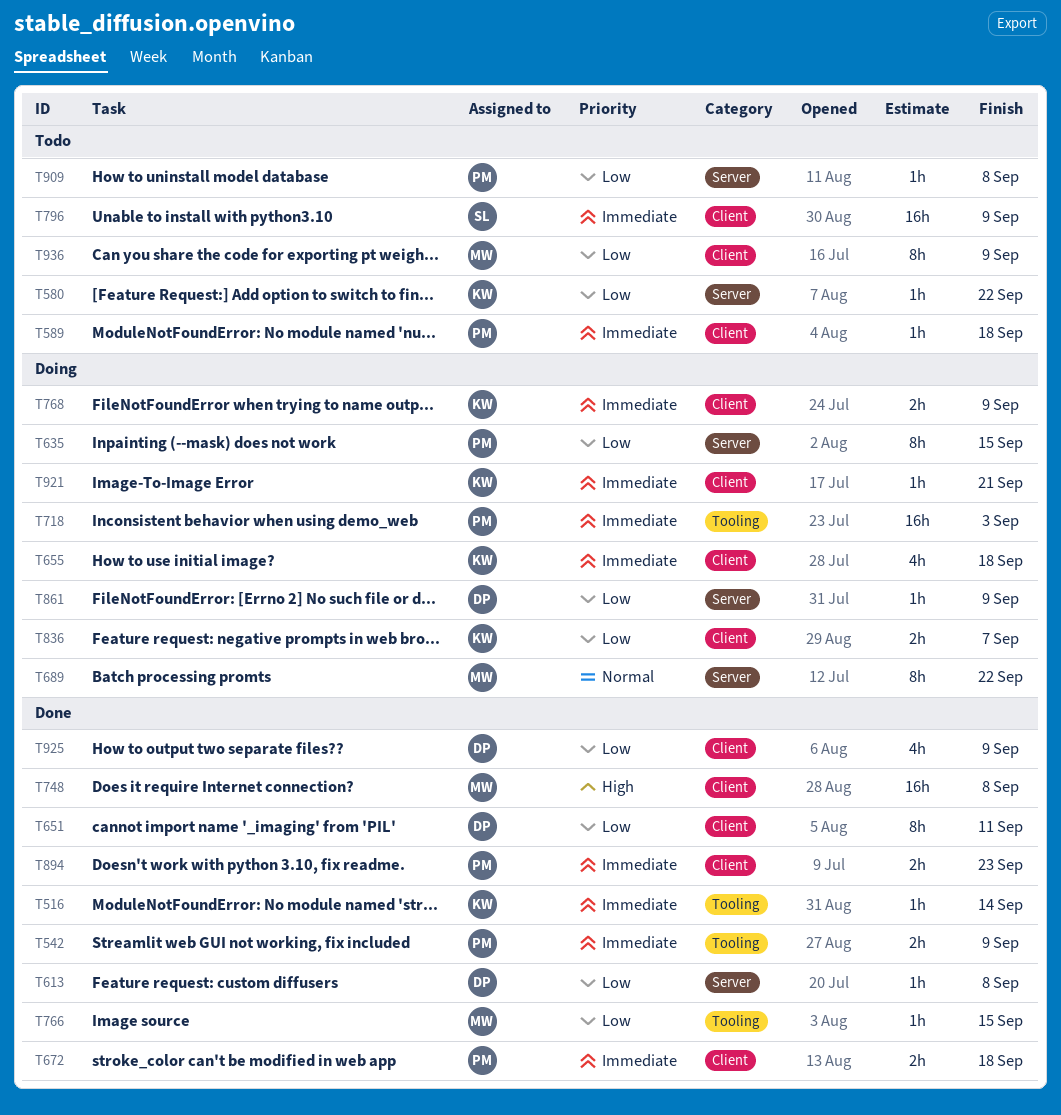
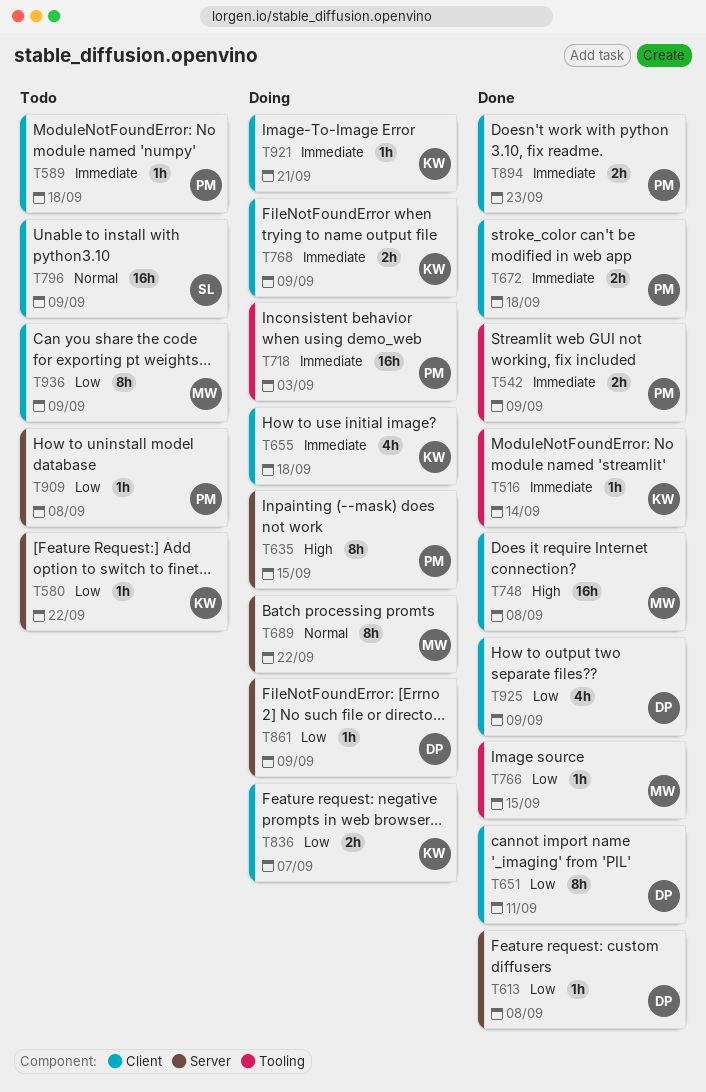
T635, priority: Low -> High
T796, priority: Immediate -> Normal

